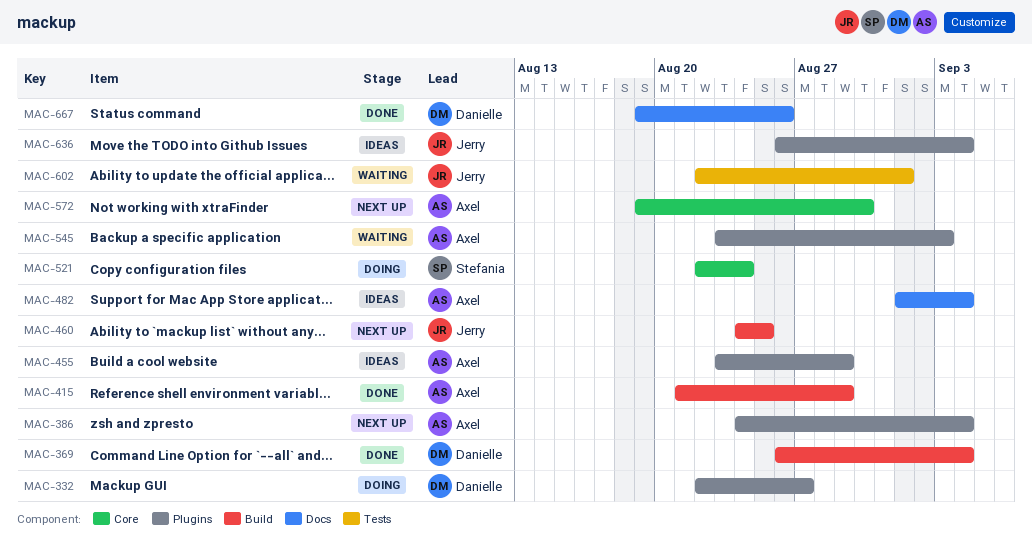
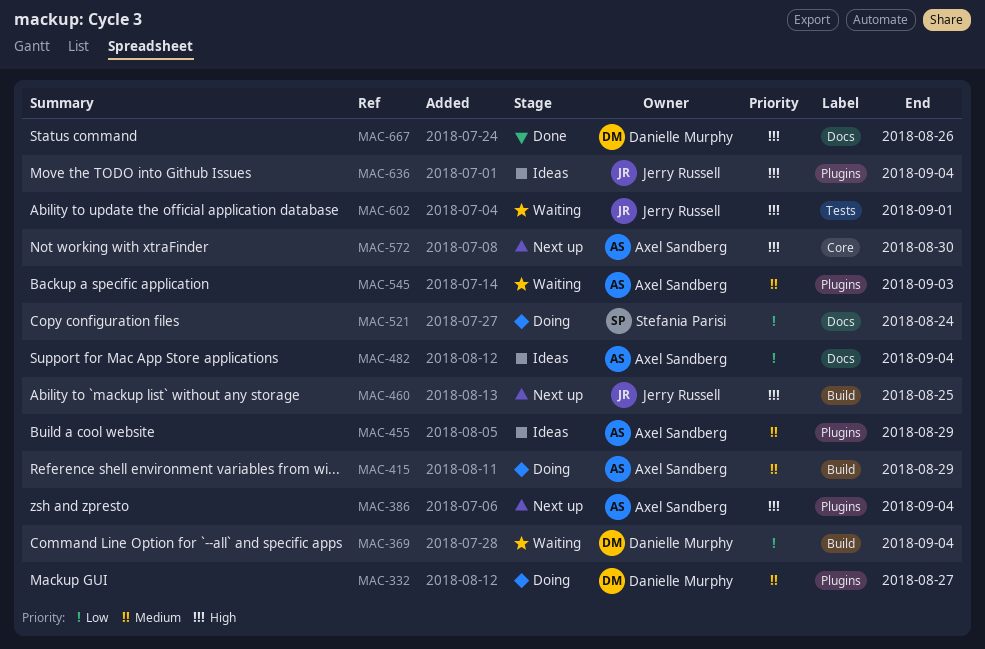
MAC-369, status: Done -> Waiting
MAC-415, status: Done -> Doing
MAC-521, label: Core -> Docs

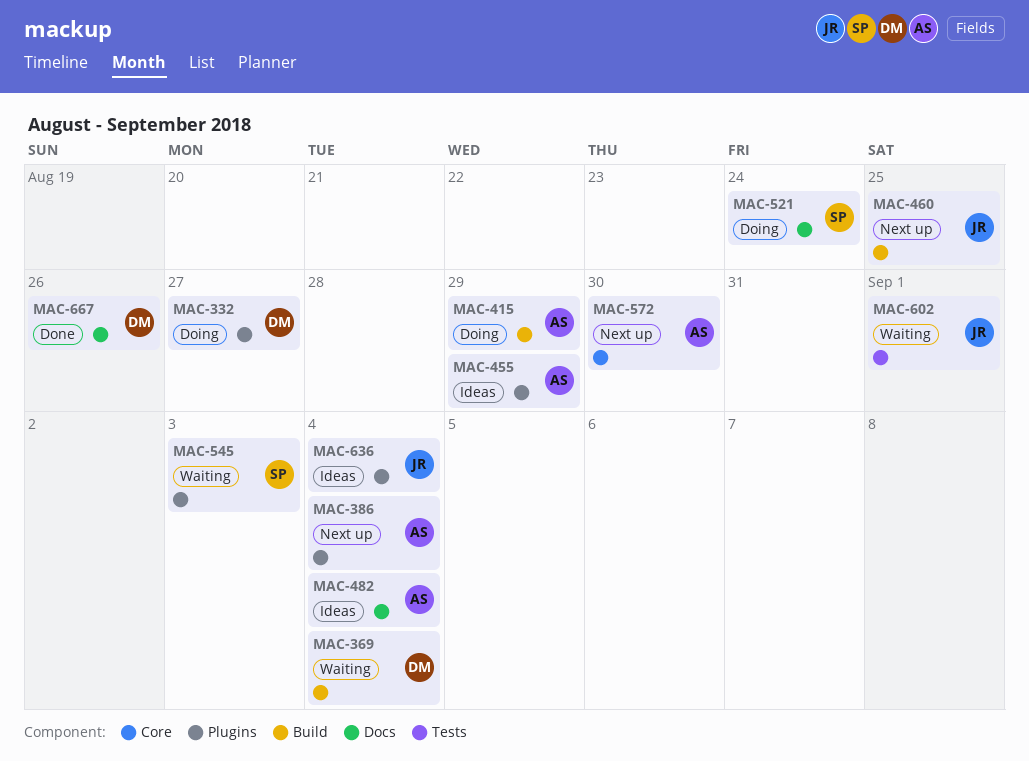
MAC-545, owner: Axel Sandberg -> Stefania Parisi

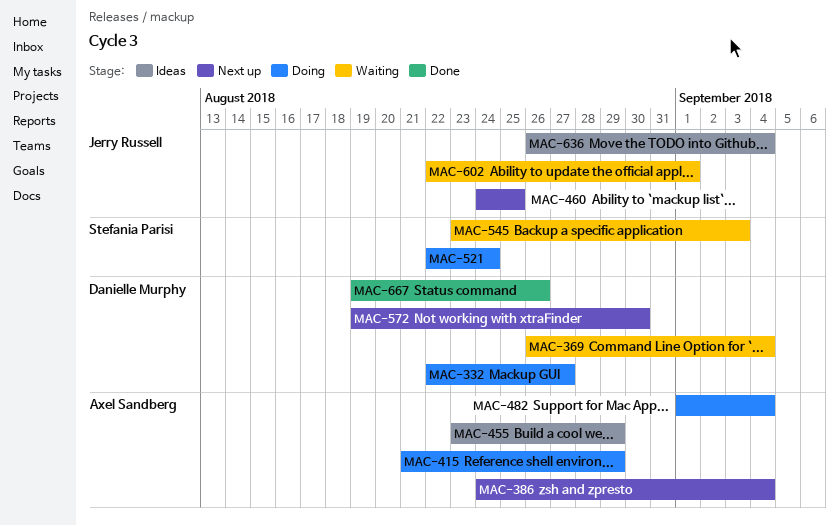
MAC-482, status: Ideas -> Doing
MAC-572, owner: Axel Sandberg -> Danielle Murphy

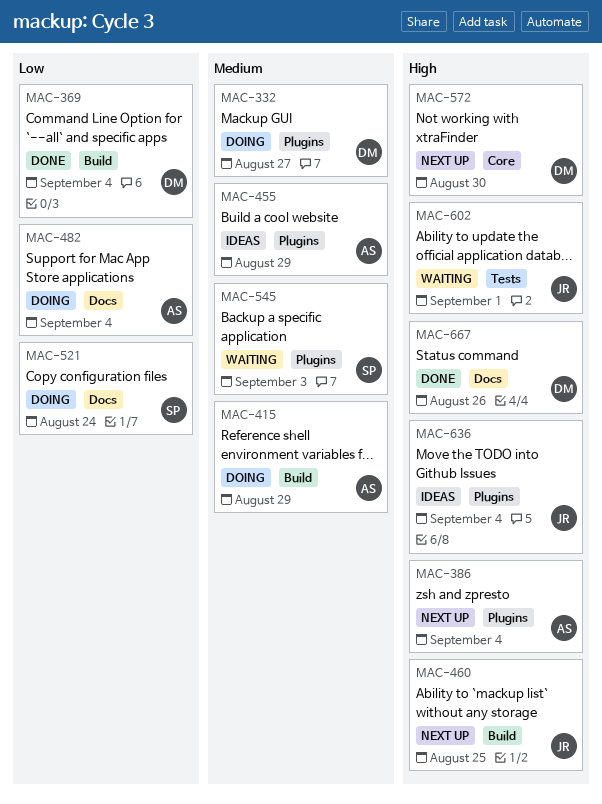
MAC-369, status: Waiting -> Done

